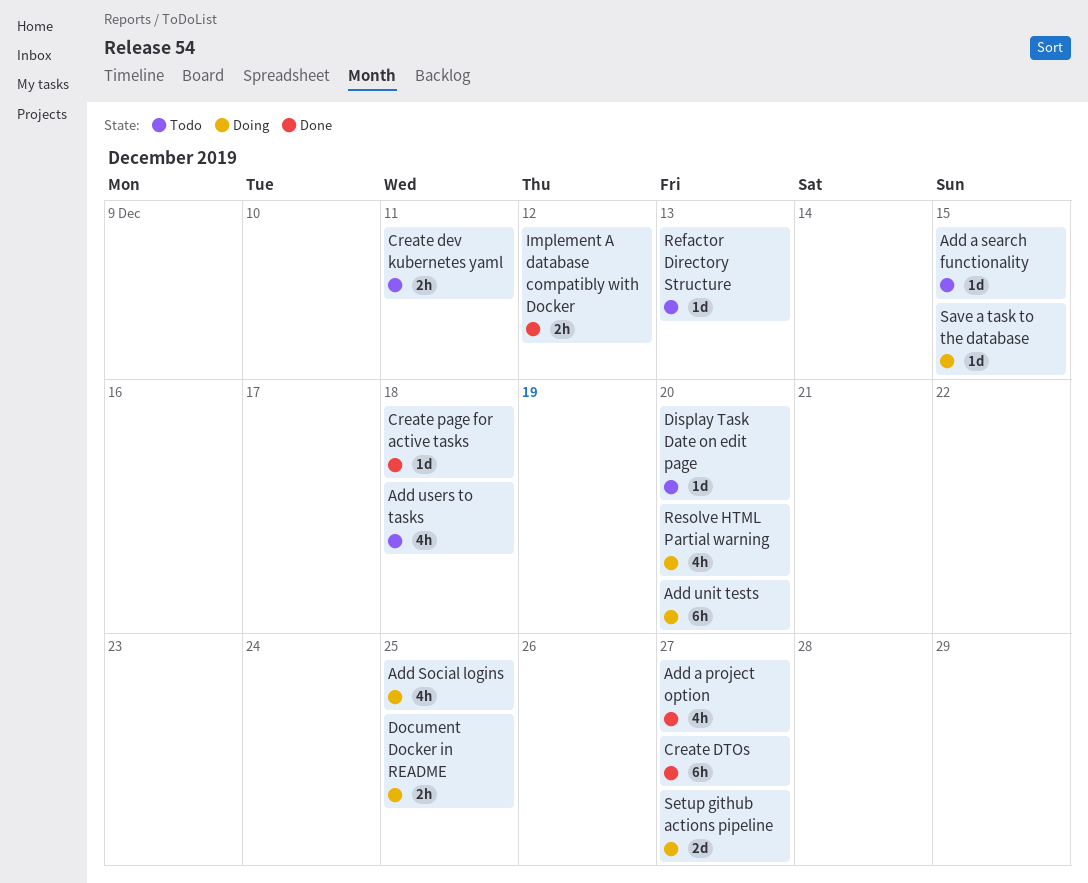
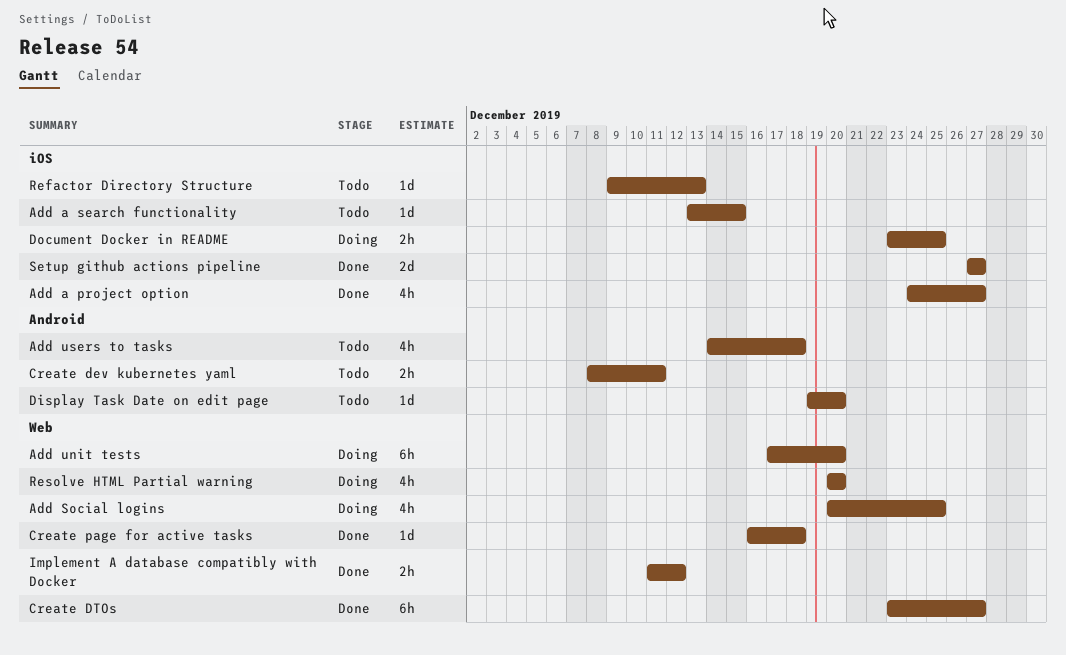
Save a task to the database: present -> none
Setup github actions pipeline, status: Doing -> Done

